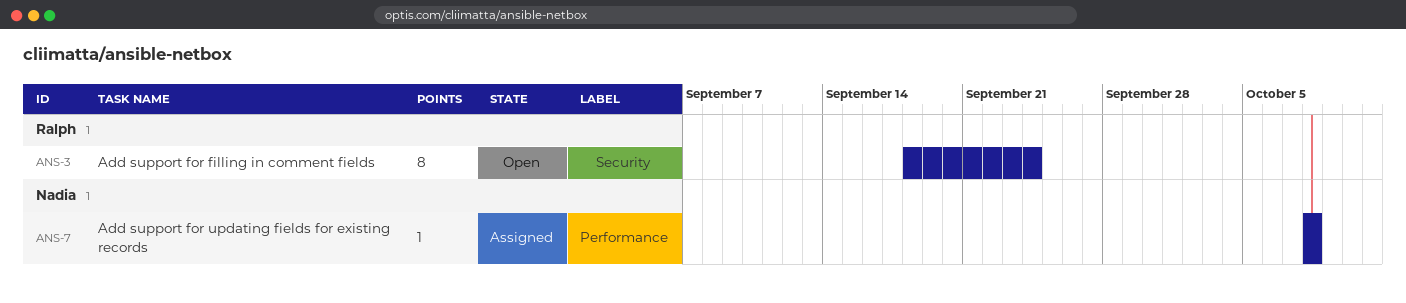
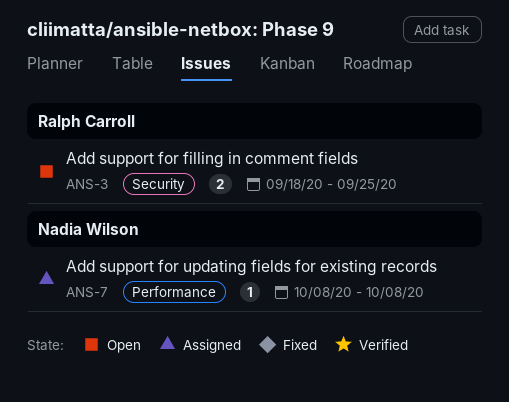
ANS-3, estimate: 8 -> 2
ANS-3, due: Sep 24 -> Sep 25

